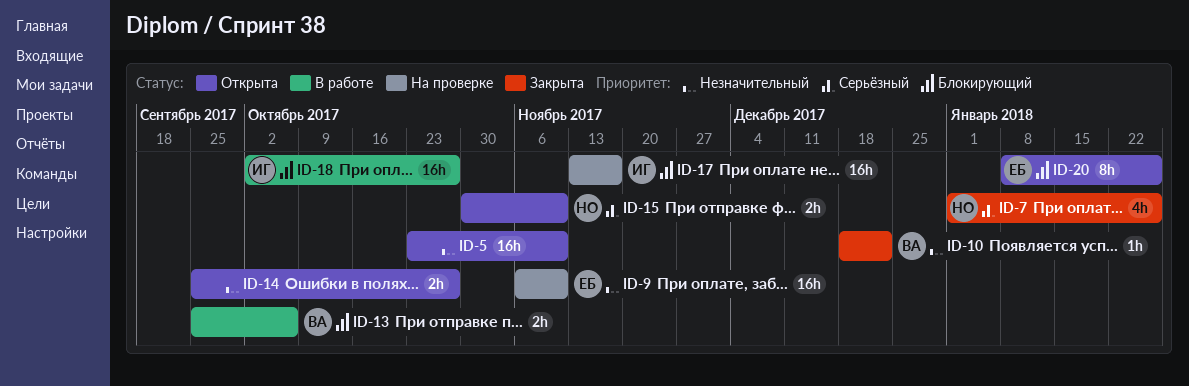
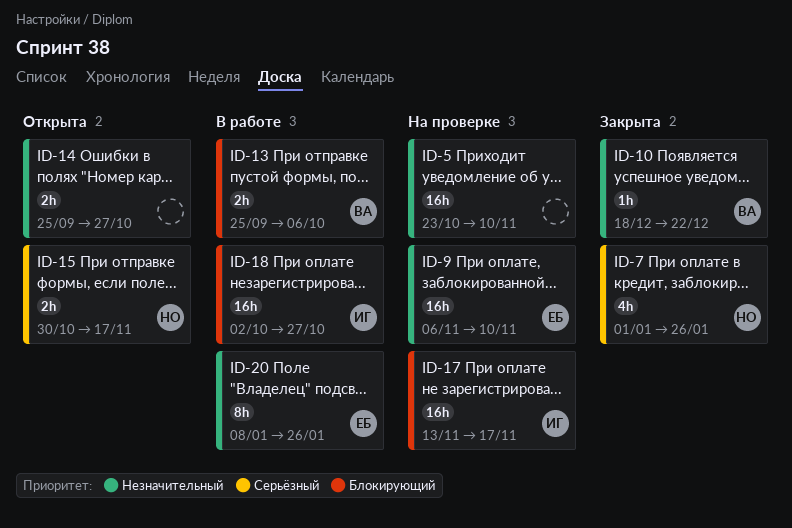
ID-5, status: Открыта -> На проверке
ID-15, due: Nov 10 -> Nov 17
ID-20, status: Открыта -> В работе
ID-20, priority: Блокирующий -> Незначительный

